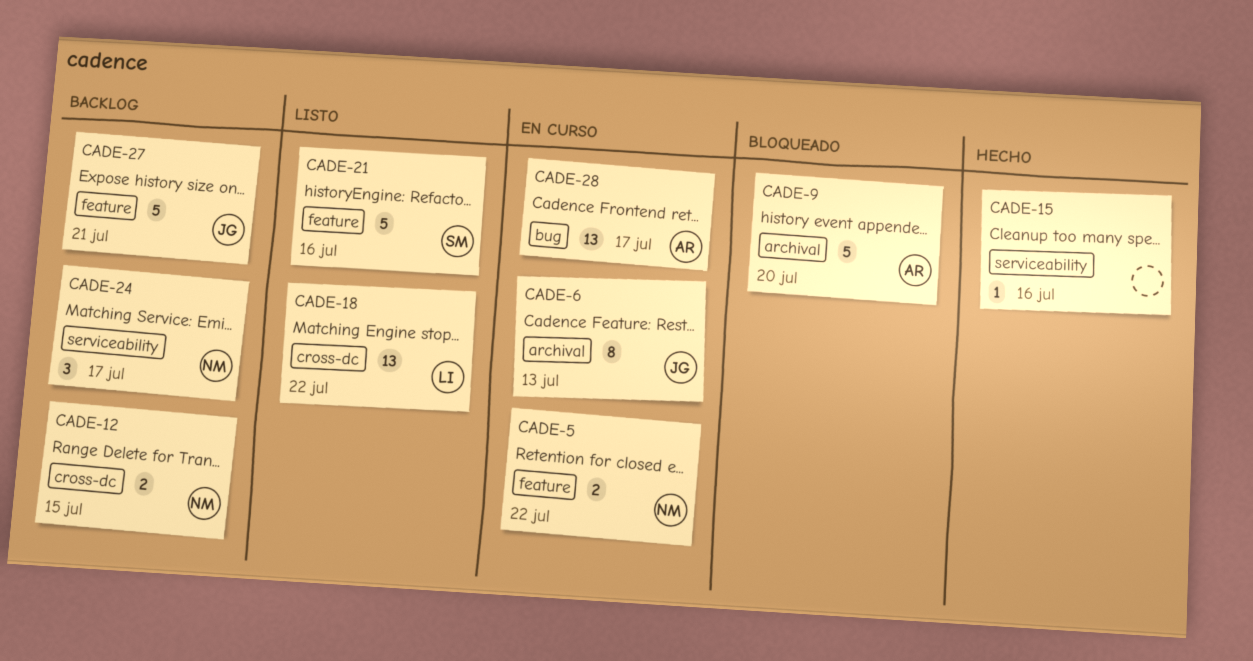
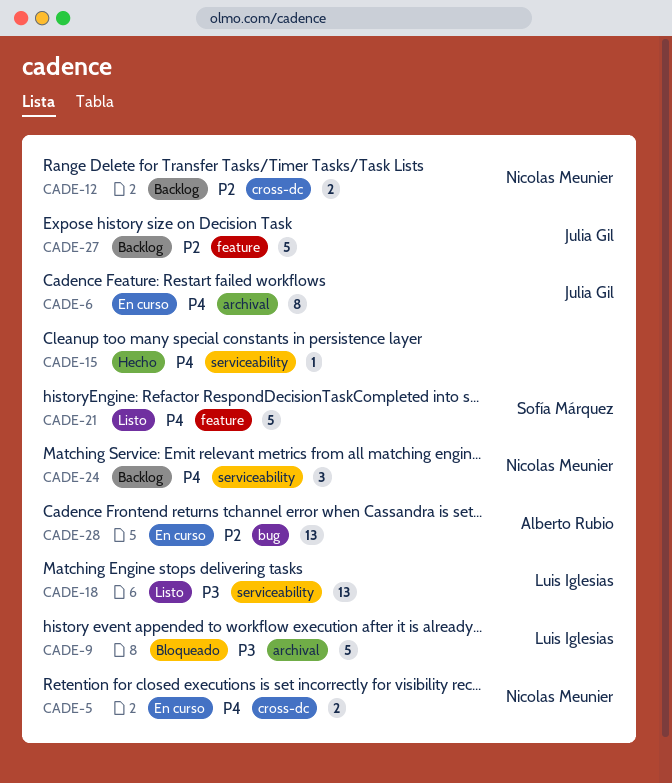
CADE-5, label: feature -> cross-dc
CADE-9, owner: Alberto Rubio -> Luis Iglesias
CADE-18, label: cross-dc -> serviceability

